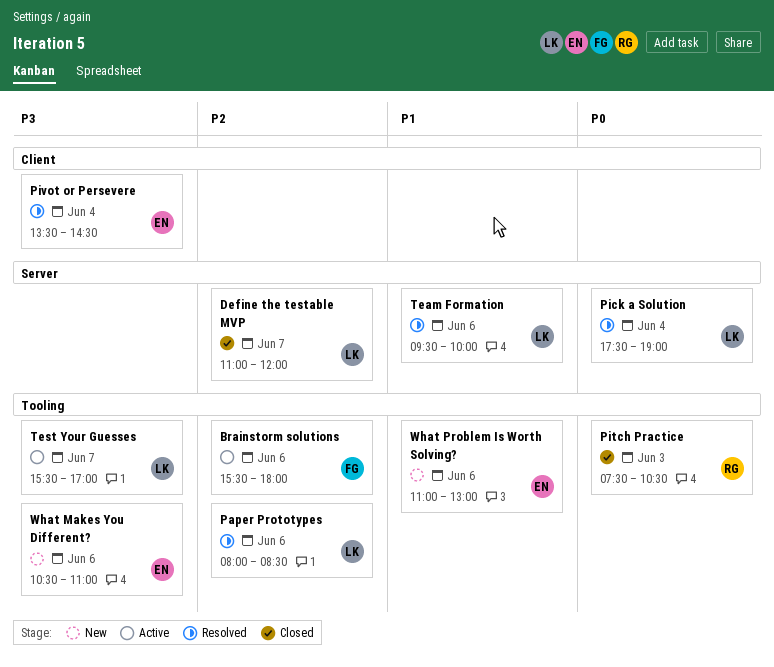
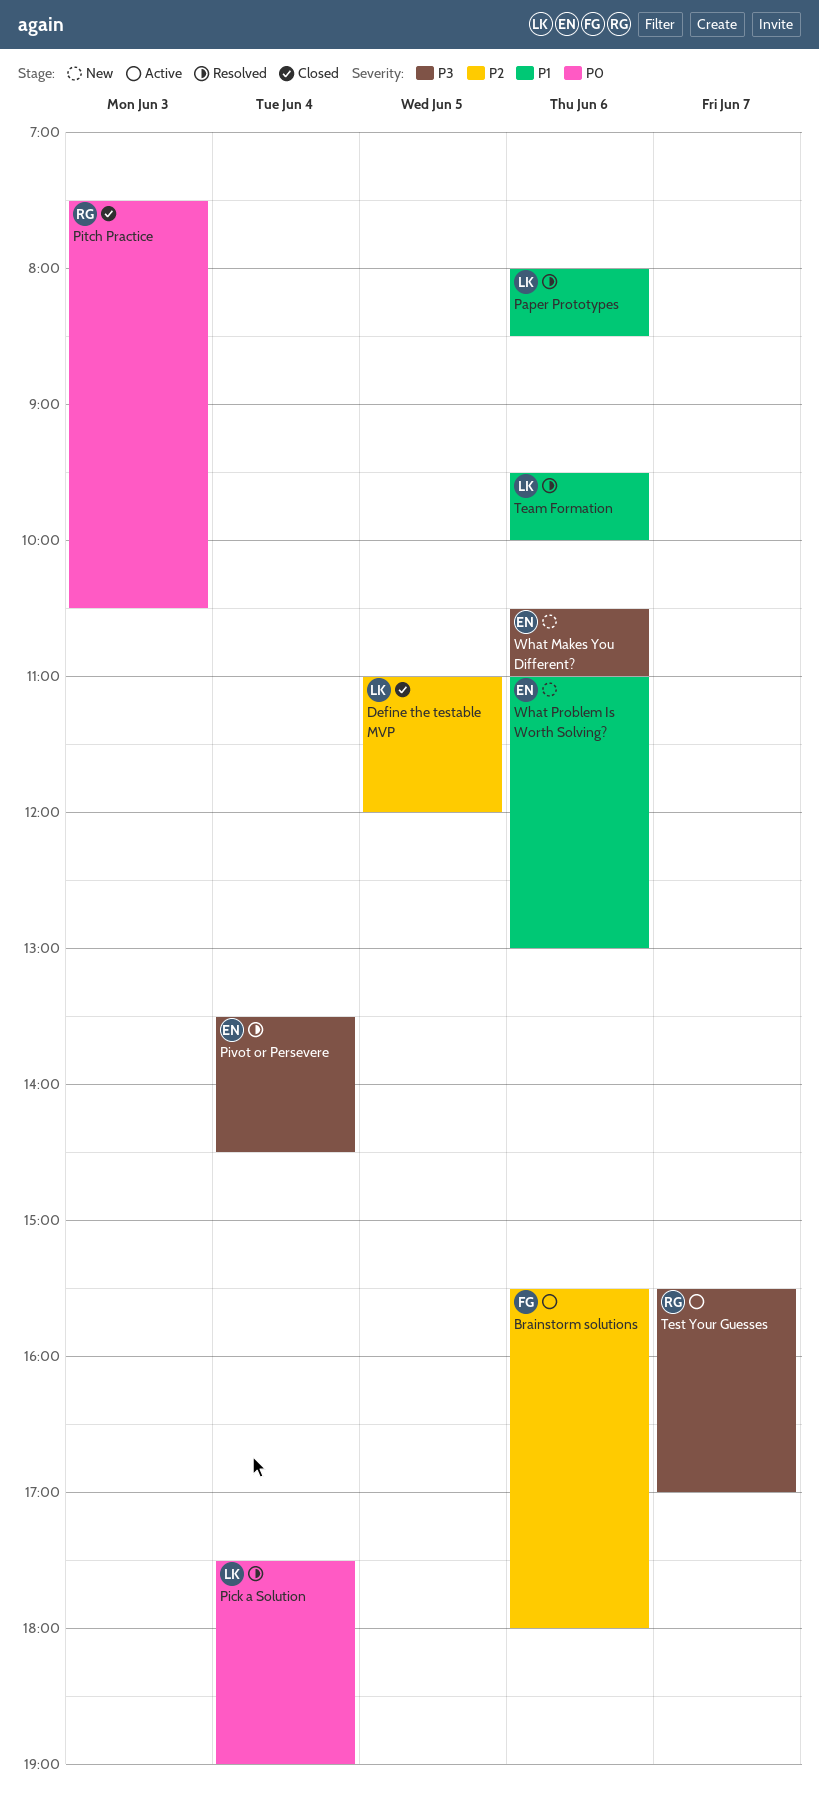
Define the testable MVP, day: Jun 7 -> Jun 5
Paper Prototypes, priority: P2 -> P1
Test Your Guesses, owner: LK -> RG

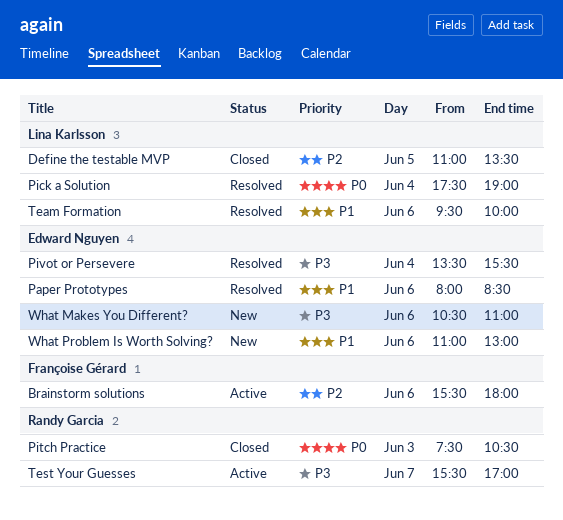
Define the testable MVP, ends: 12:00 -> 13:30
Paper Prototypes, owner: Lina Karlsson -> Edward Nguyen
Pivot or Persevere, ends: 14:30 -> 15:30

